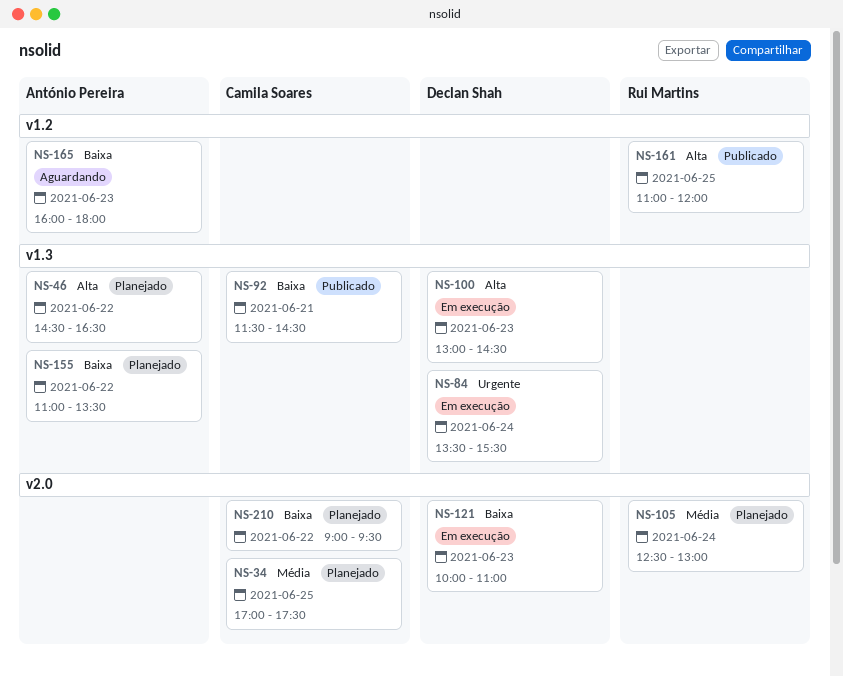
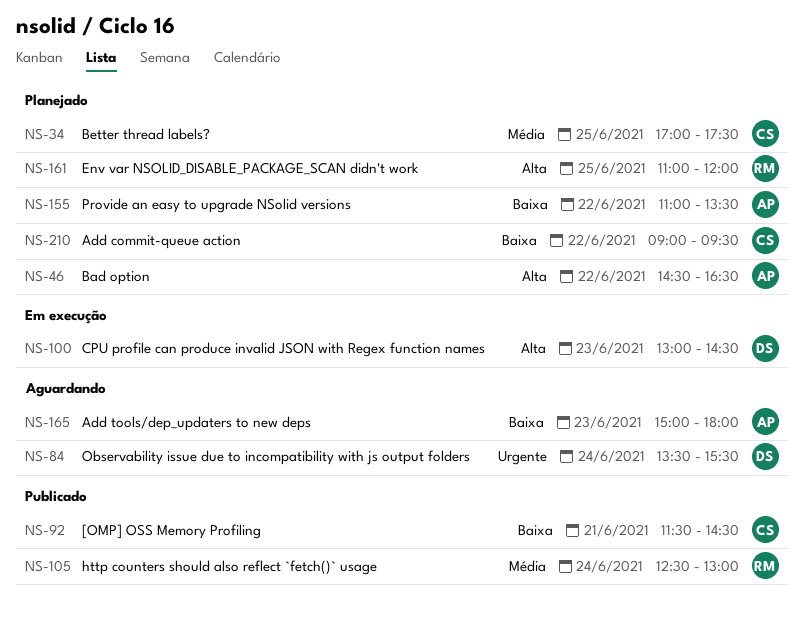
NS-84, status: Em execução -> Aguardando
NS-105, status: Planejado -> Publicado
NS-121: present -> none
NS-161, status: Publicado -> Planejado
NS-165, begins: 16:00 -> 15:00

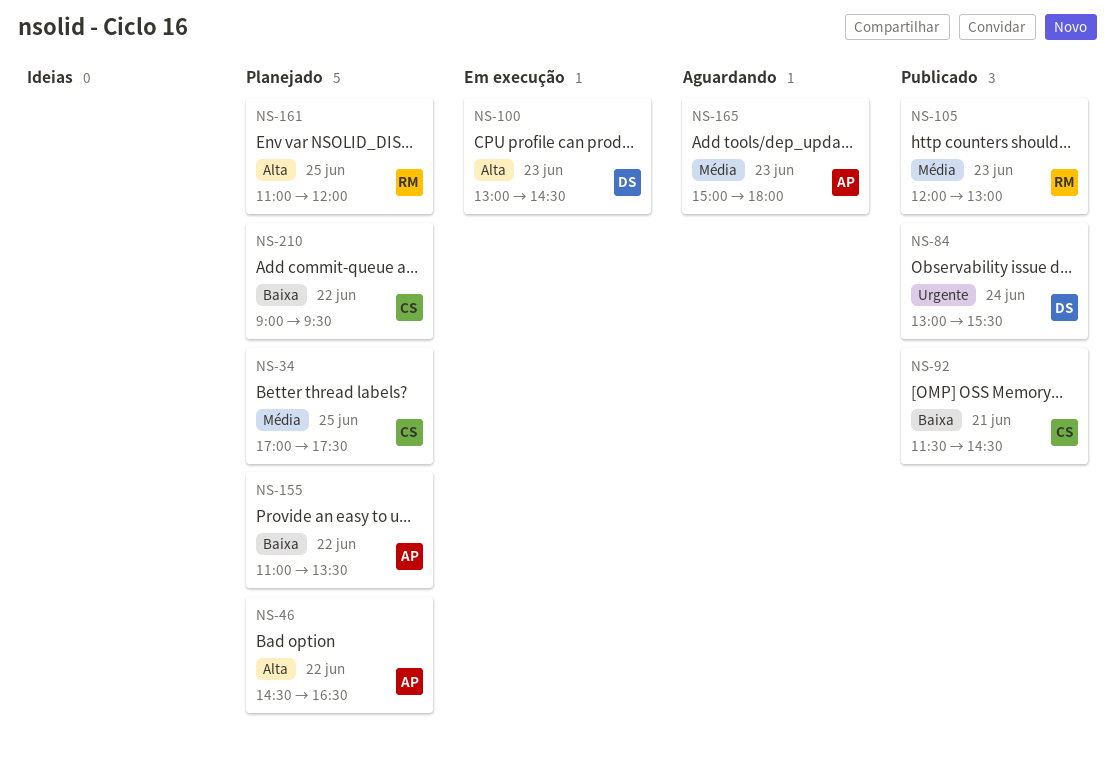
NS-84, status: Aguardando -> Publicado
NS-84, begins: 13:30 -> 13:00
NS-105, day: Jun 24 -> Jun 23
NS-105, begins: 12:30 -> 12:00
NS-165, priority: Baixa -> Média

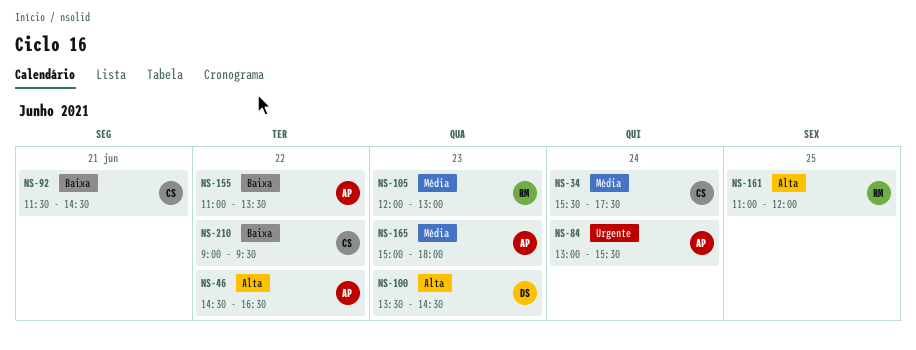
NS-34, day: Jun 25 -> Jun 24
NS-34, begins: 17:00 -> 15:30
NS-84, owner: DS -> AP
NS-100, begins: 13:00 -> 13:30

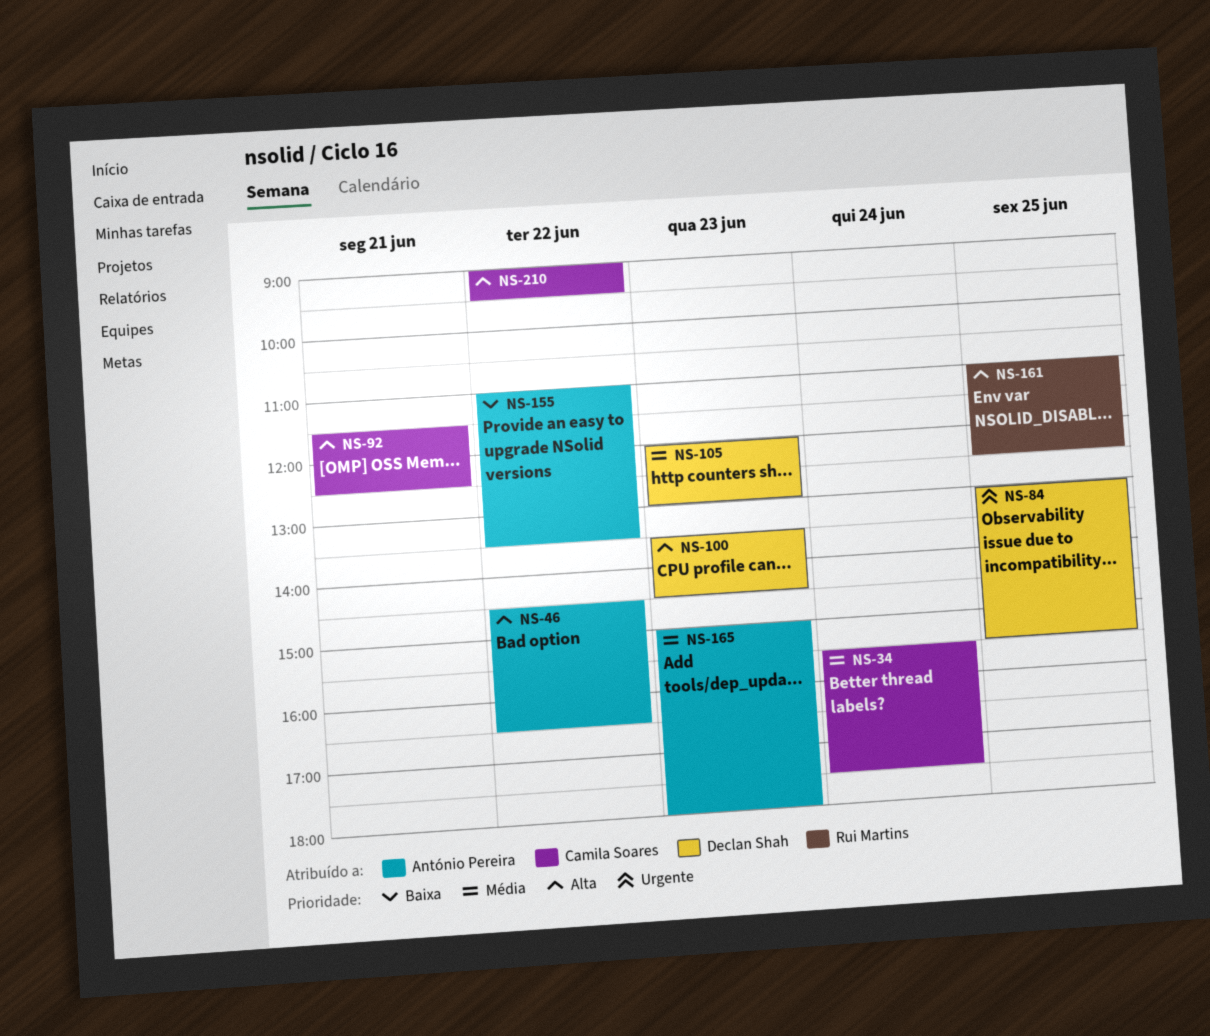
NS-84, owner: António Pereira -> Declan Shah
NS-84, day: Jun 24 -> Jun 25
NS-92, priority: Baixa -> Alta
NS-92, ends: 14:30 -> 12:30
NS-105, owner: Rui Martins -> Declan Shah
NS-161, ends: 12:00 -> 12:30
NS-210, priority: Baixa -> Alta

